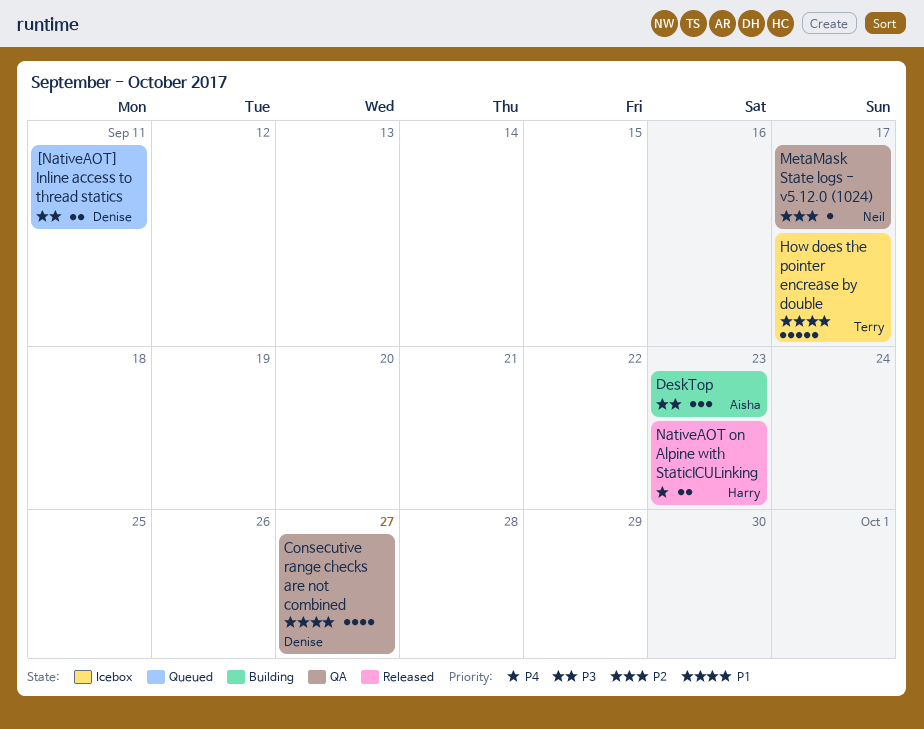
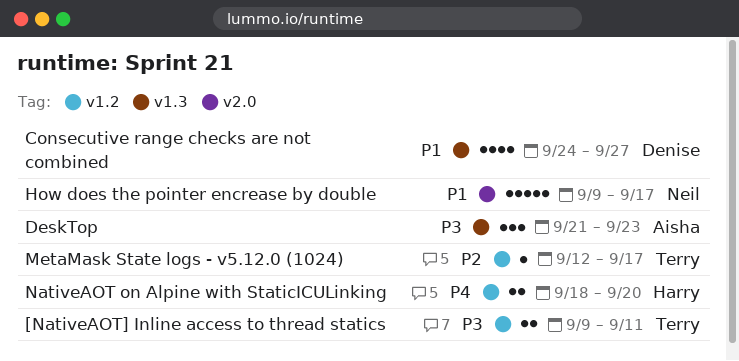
[NativeAOT] Inline access to thread statics, owner: Denise -> Terry
How does the pointer encrease by double, owner: Terry -> Neil
MetaMask State logs - v5.12.0 (1024), owner: Neil -> Terry
NativeAOT on Alpine with StaticICULinking, due: Sep 23 -> Sep 20

